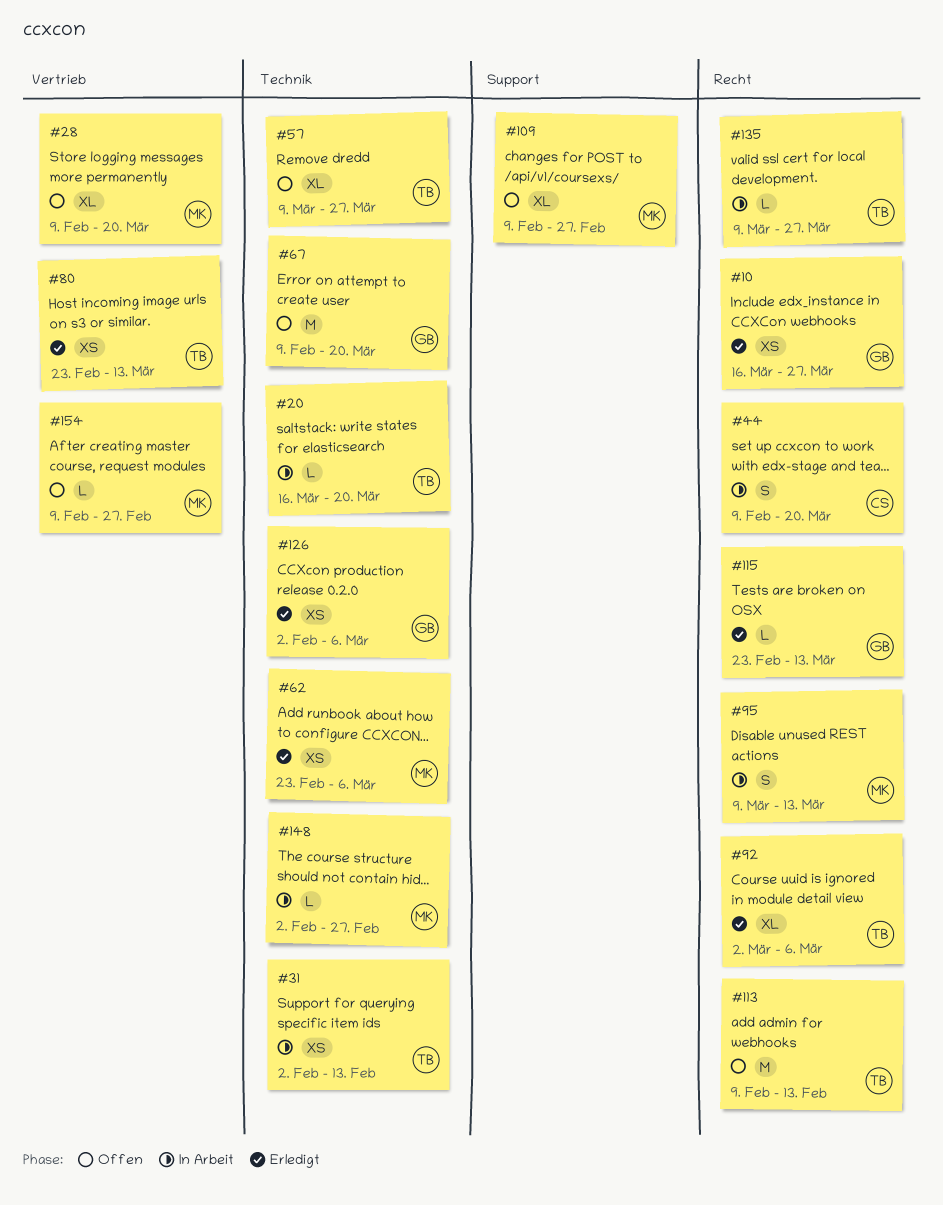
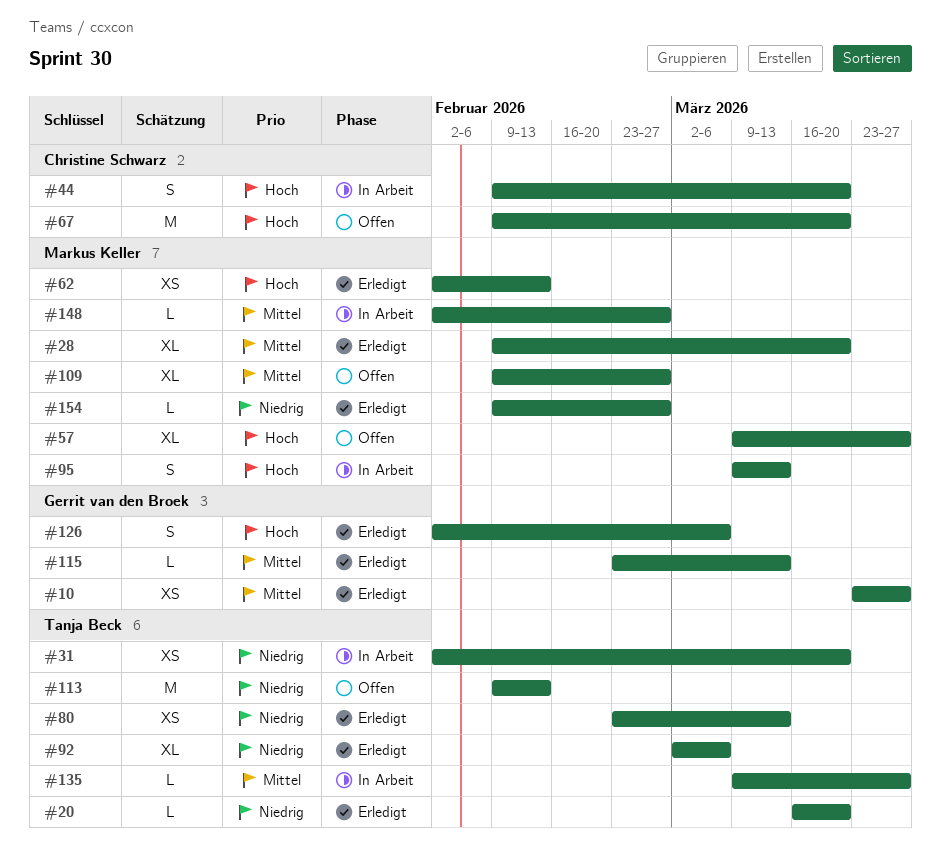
#10, start: Mar 16 -> Mar 23
#20, status: In Arbeit -> Erledigt
#28, status: Offen -> Erledigt
#31, due: Feb 13 -> Mar 20
#57, owner: Tanja Beck -> Markus Keller
#62, start: Feb 23 -> Feb 2
#62, due: Mar 6 -> Feb 13
#67, owner: Gerrit van den Broek -> Christine Schwarz
#126, estimate: XS -> S
#154, status: Offen -> Erledigt

